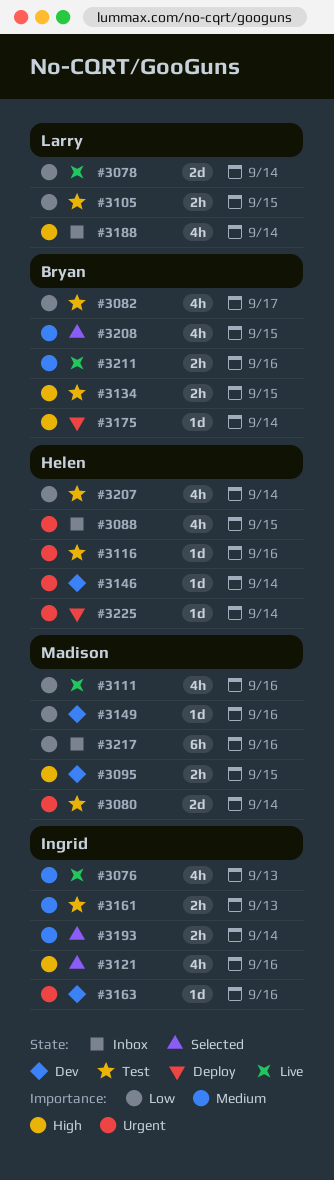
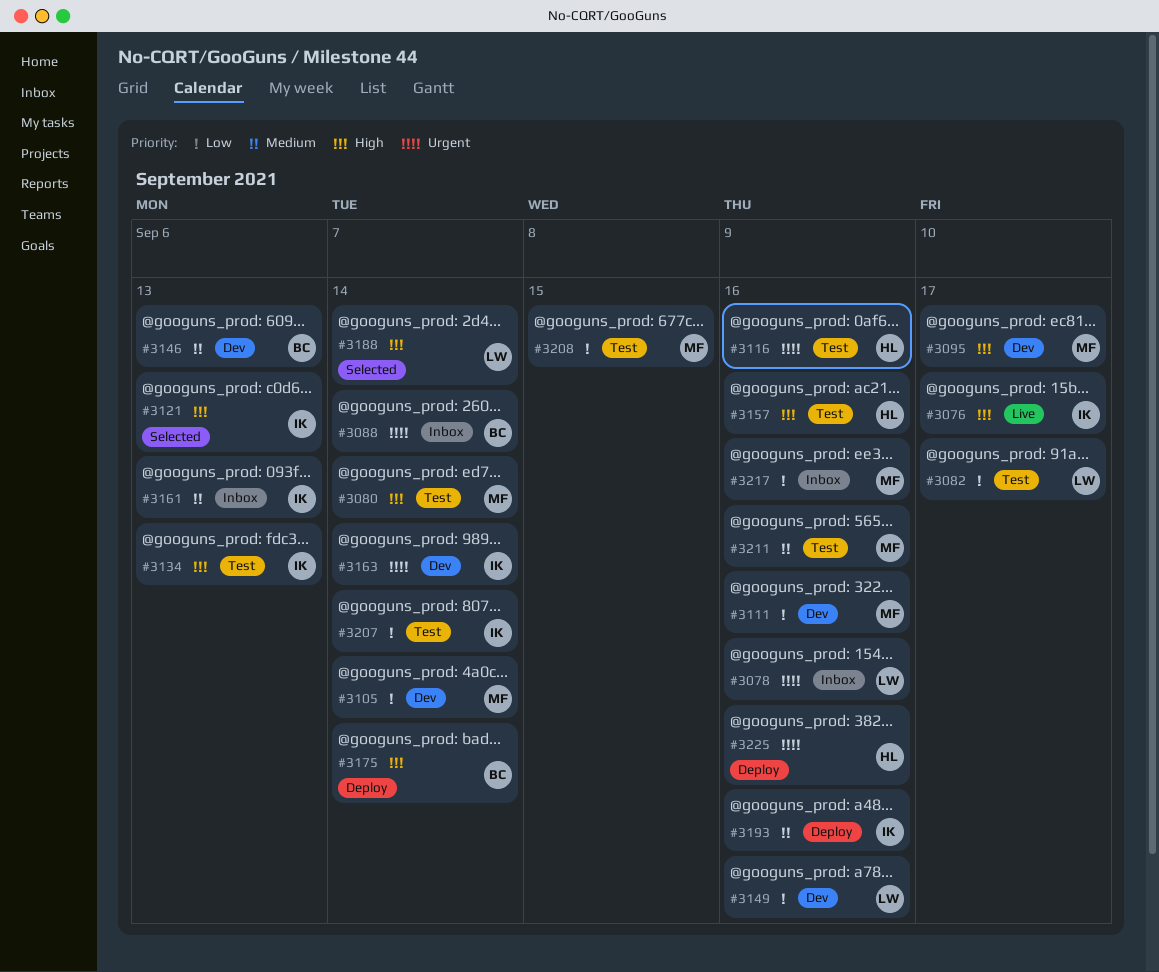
#3076, priority: Medium -> High
#3076, due: Sep 13 -> Sep 17
#3078, status: Live -> Inbox
#3078, priority: Low -> Urgent
#3078, due: Sep 14 -> Sep 16
#3080, priority: Urgent -> High
#3082, owner: Bryan -> Larry
#3088, owner: Helen -> Bryan
#3088, due: Sep 15 -> Sep 14
#3095, due: Sep 15 -> Sep 17
#3105, status: Test -> Dev
#3105, owner: Larry -> Madison
#3105, due: Sep 15 -> Sep 14
#3111, status: Live -> Dev
#3121, due: Sep 16 -> Sep 13
#3134, owner: Bryan -> Ingrid
#3134, due: Sep 15 -> Sep 13
#3146, owner: Helen -> Bryan
#3146, priority: Urgent -> Medium
#3146, due: Sep 14 -> Sep 13
#3149, owner: Madison -> Larry
#3157: none -> present
#3161, status: Test -> Inbox
#3163, due: Sep 16 -> Sep 14
#3188, status: Inbox -> Selected
#3193, status: Selected -> Deploy
#3193, due: Sep 14 -> Sep 16
#3207, owner: Helen -> Ingrid
#3208, status: Selected -> Test
#3208, owner: Bryan -> Madison
#3208, priority: Medium -> Low
#3211, status: Live -> Test
#3211, owner: Bryan -> Madison
#3225, due: Sep 14 -> Sep 16

